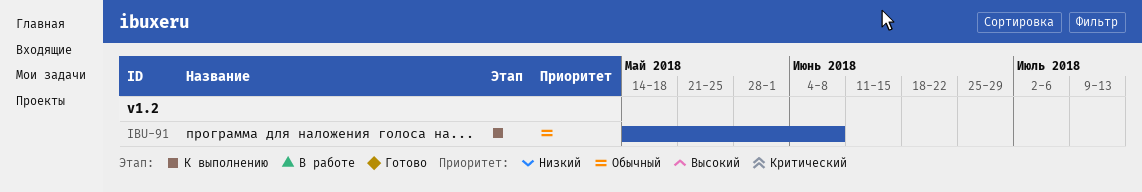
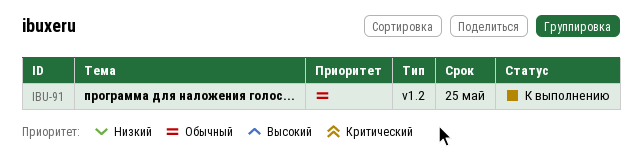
IBU-91, due: Jun 8 -> May 25

